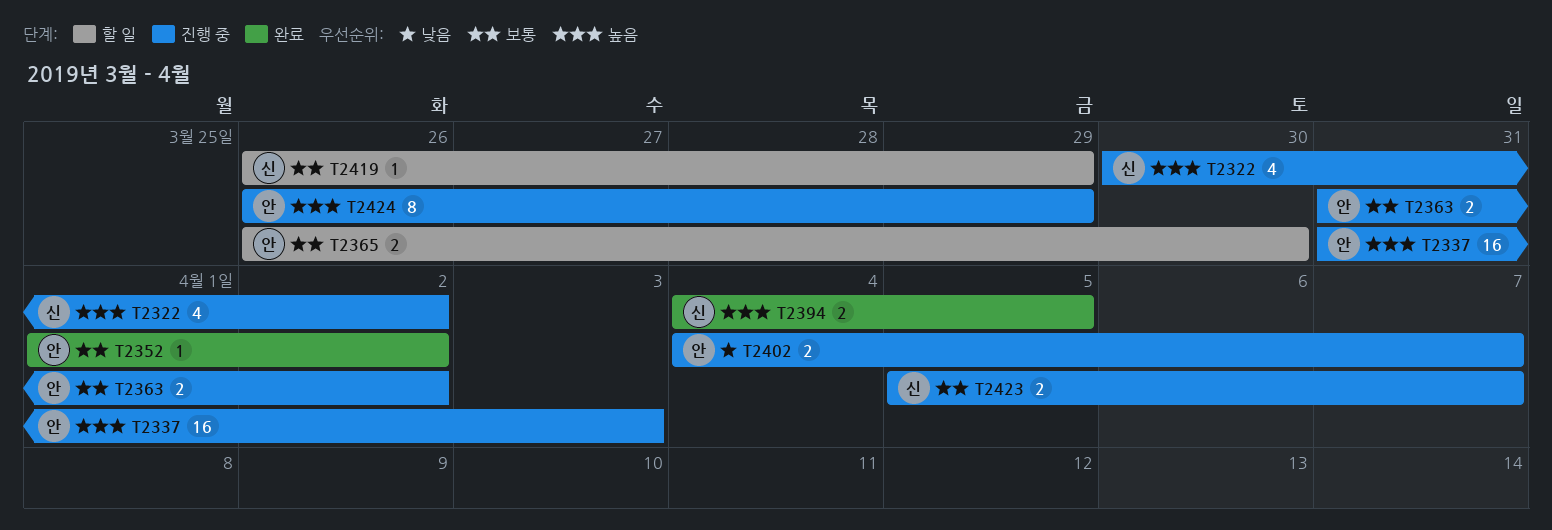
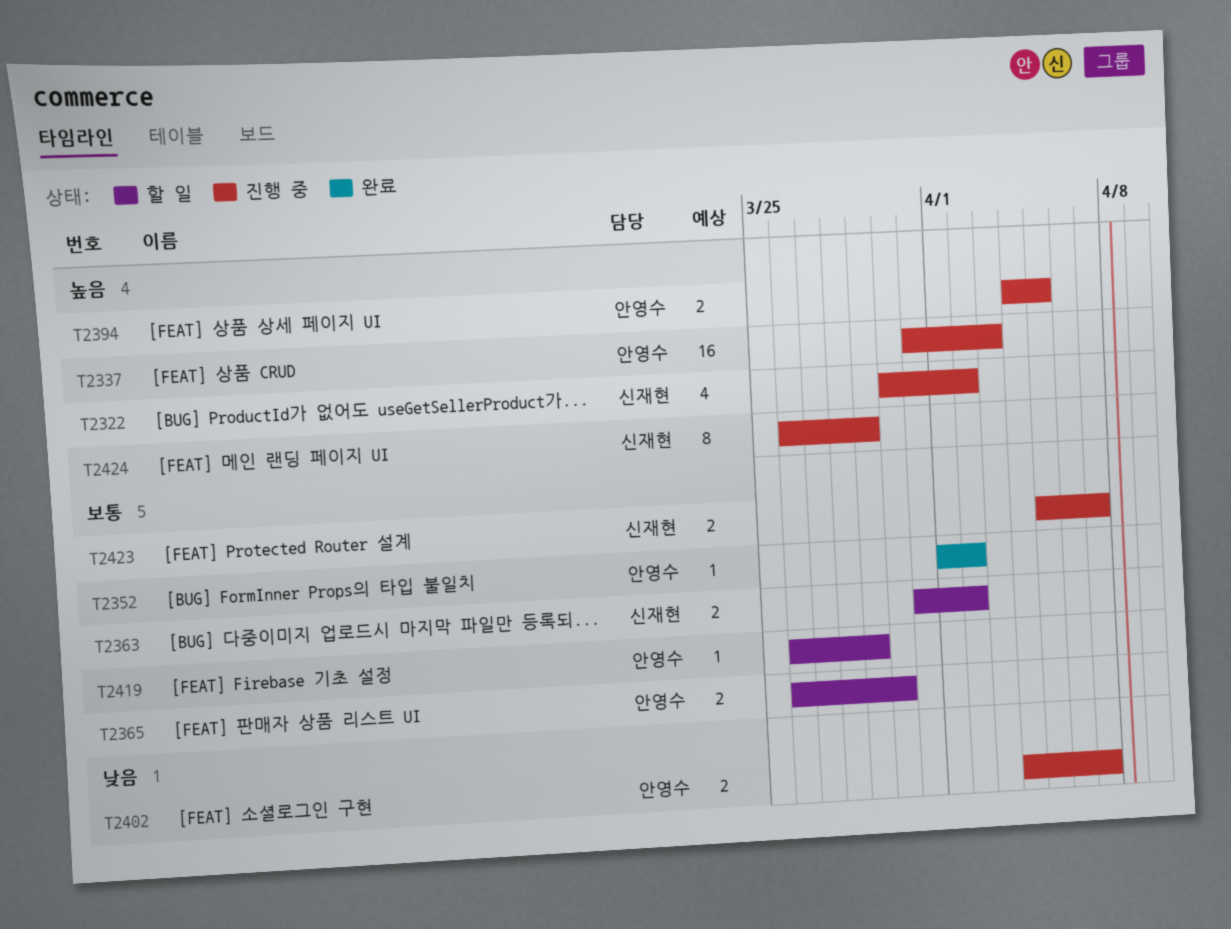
T2363, status: 진행 중 -> 할 일
T2363, owner: 안영수 -> 신재현
T2394, status: 완료 -> 진행 중
T2394, owner: 신재현 -> 안영수
T2419, owner: 신재현 -> 안영수
T2424, owner: 안영수 -> 신재현

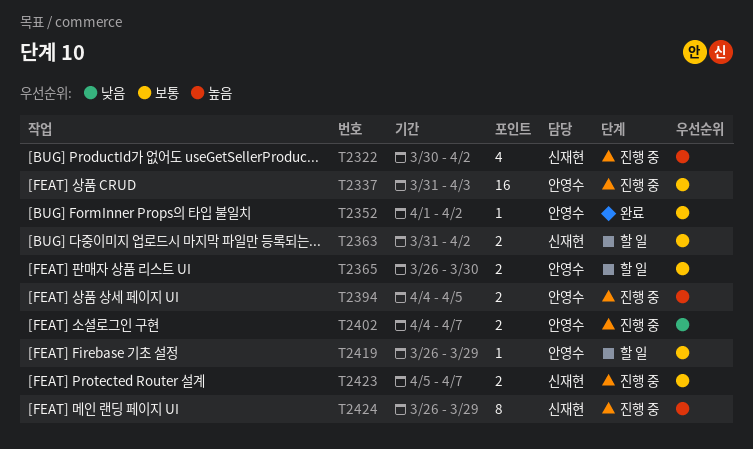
T2337, priority: 높음 -> 보통

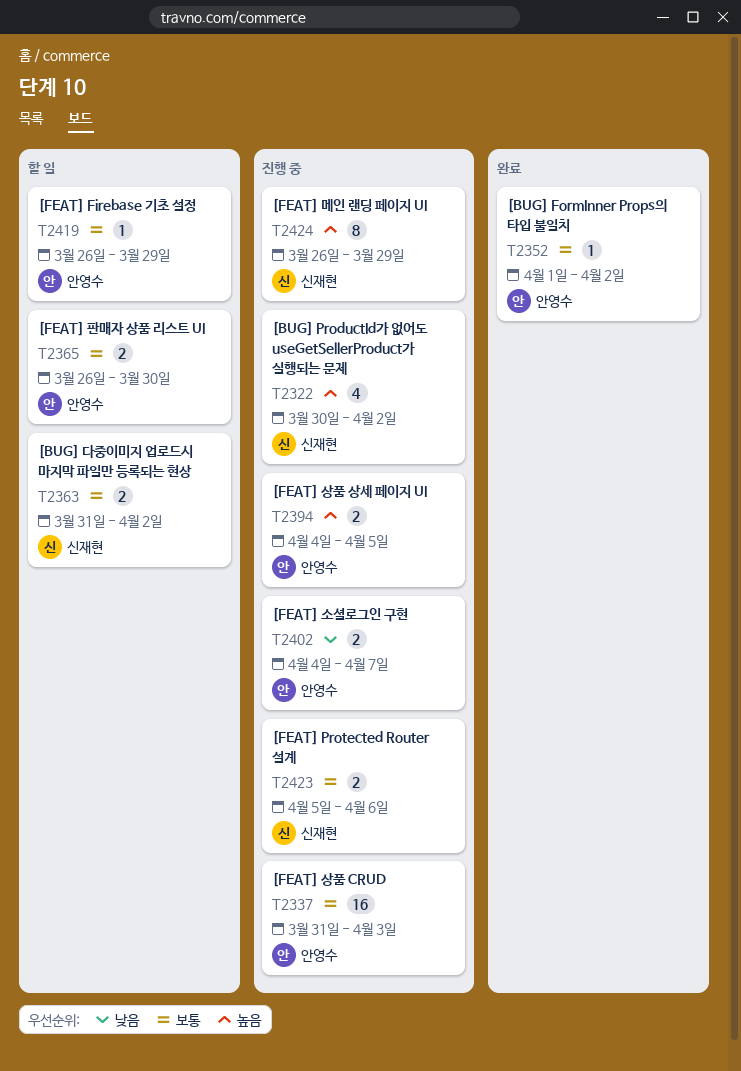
T2423, due: Apr 7 -> Apr 6

